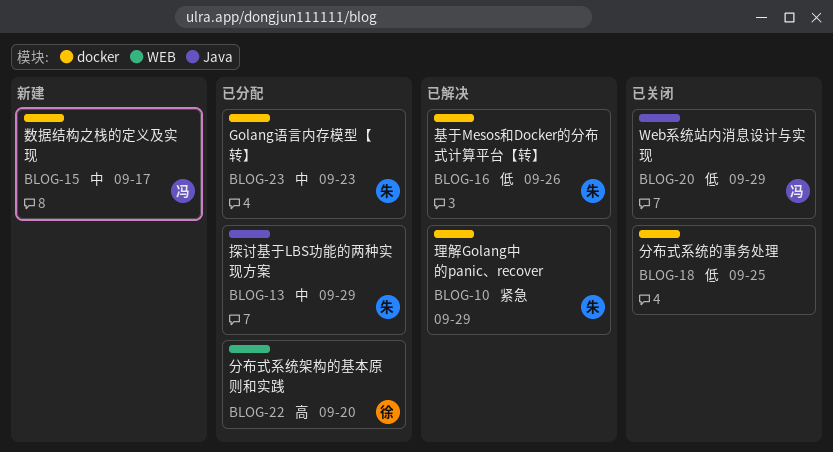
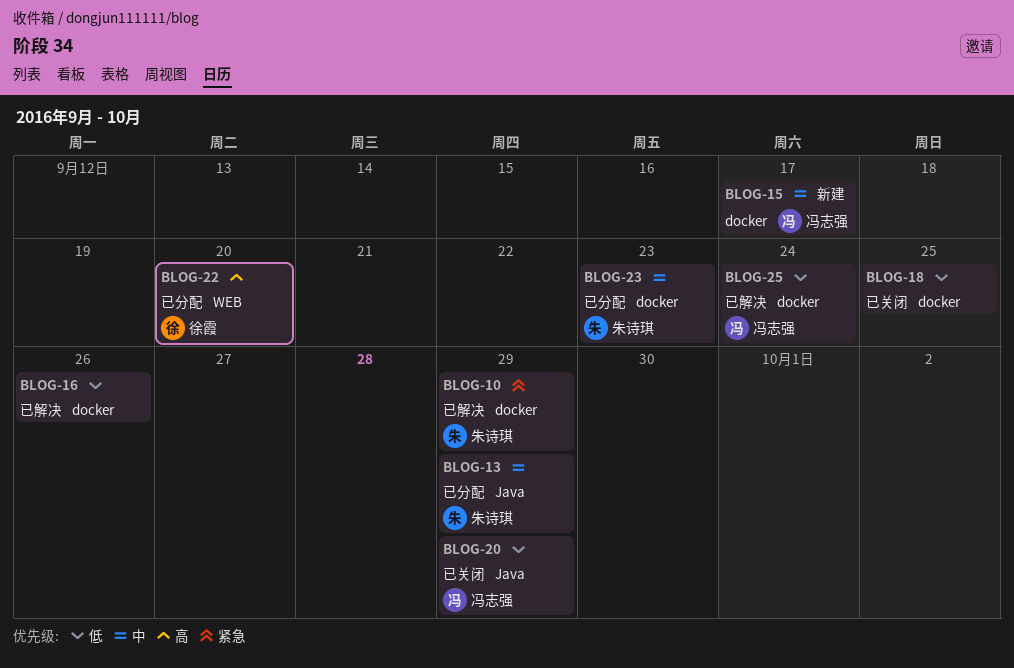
BLOG-16, owner: 朱诗琪 -> none
BLOG-25: none -> present

